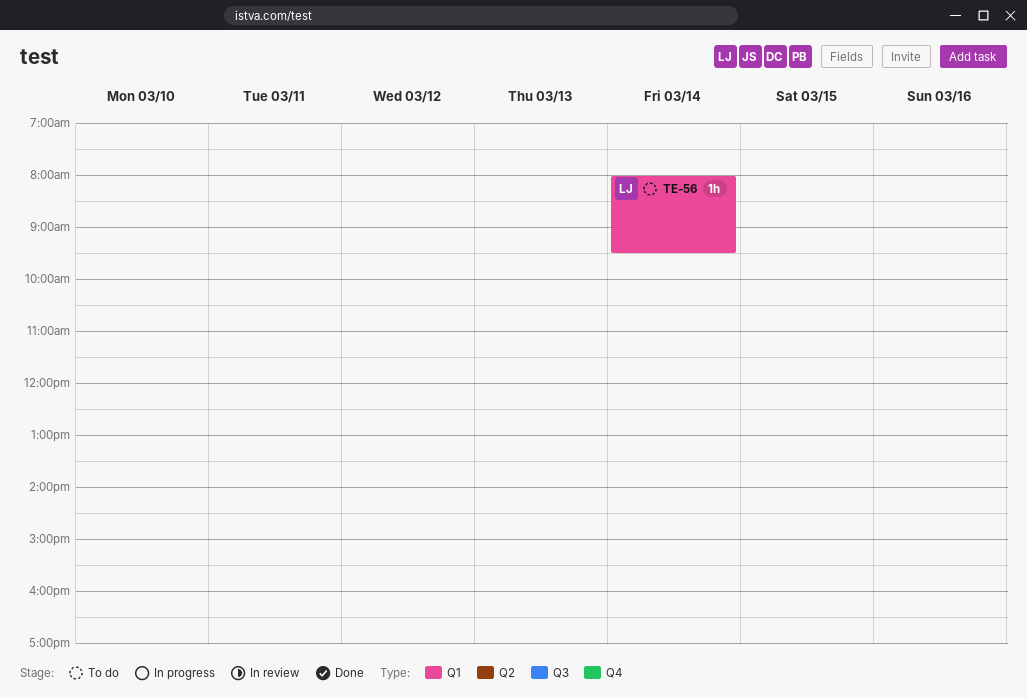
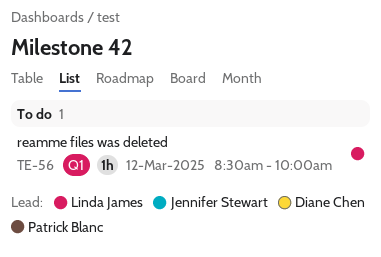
TE-56, day: Mar 14 -> Mar 12
TE-56, begins: 08:00 -> 08:30
TE-56, ends: 09:30 -> 10:00

